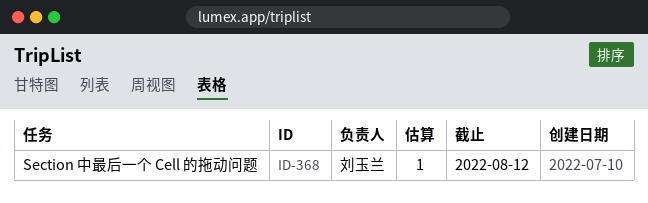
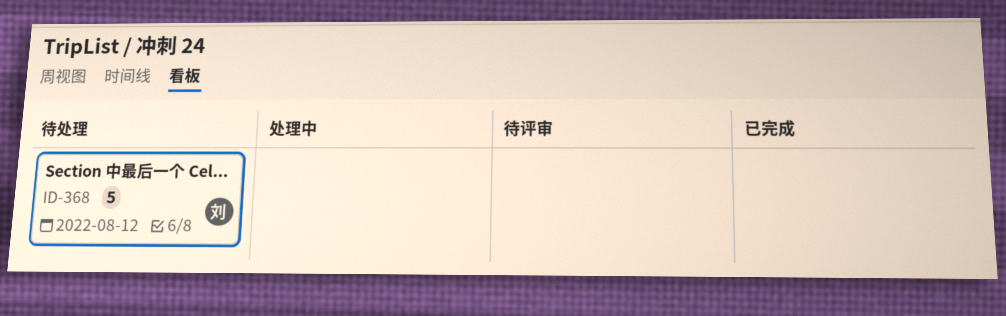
ID-368, estimate: 1 -> 5

